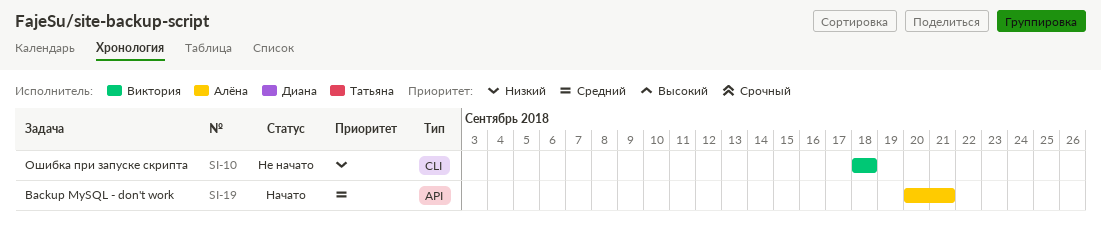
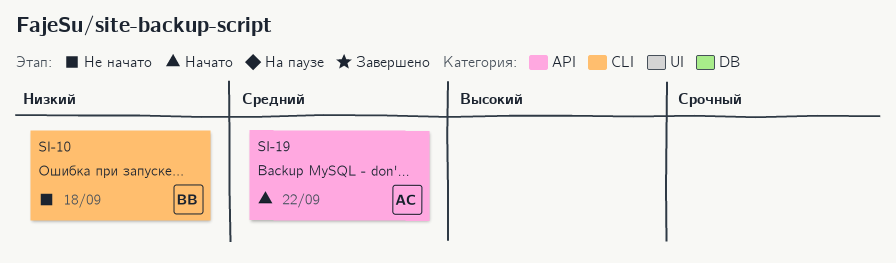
SI-19, due: Sep 21 -> Sep 22

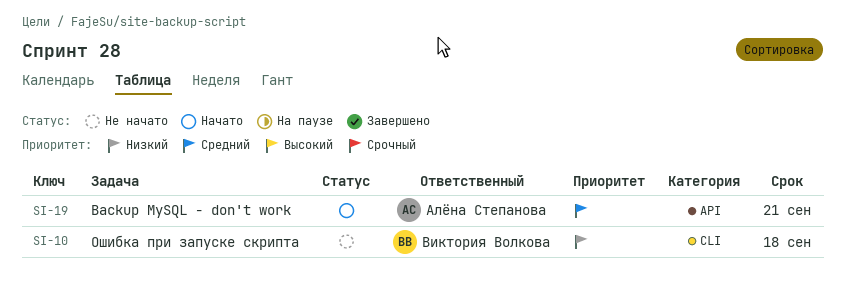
SI-19, due: Sep 22 -> Sep 21

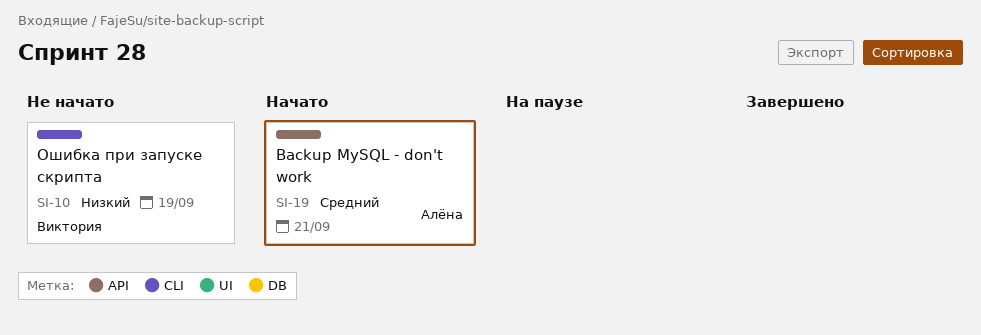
SI-10, due: Sep 18 -> Sep 19

